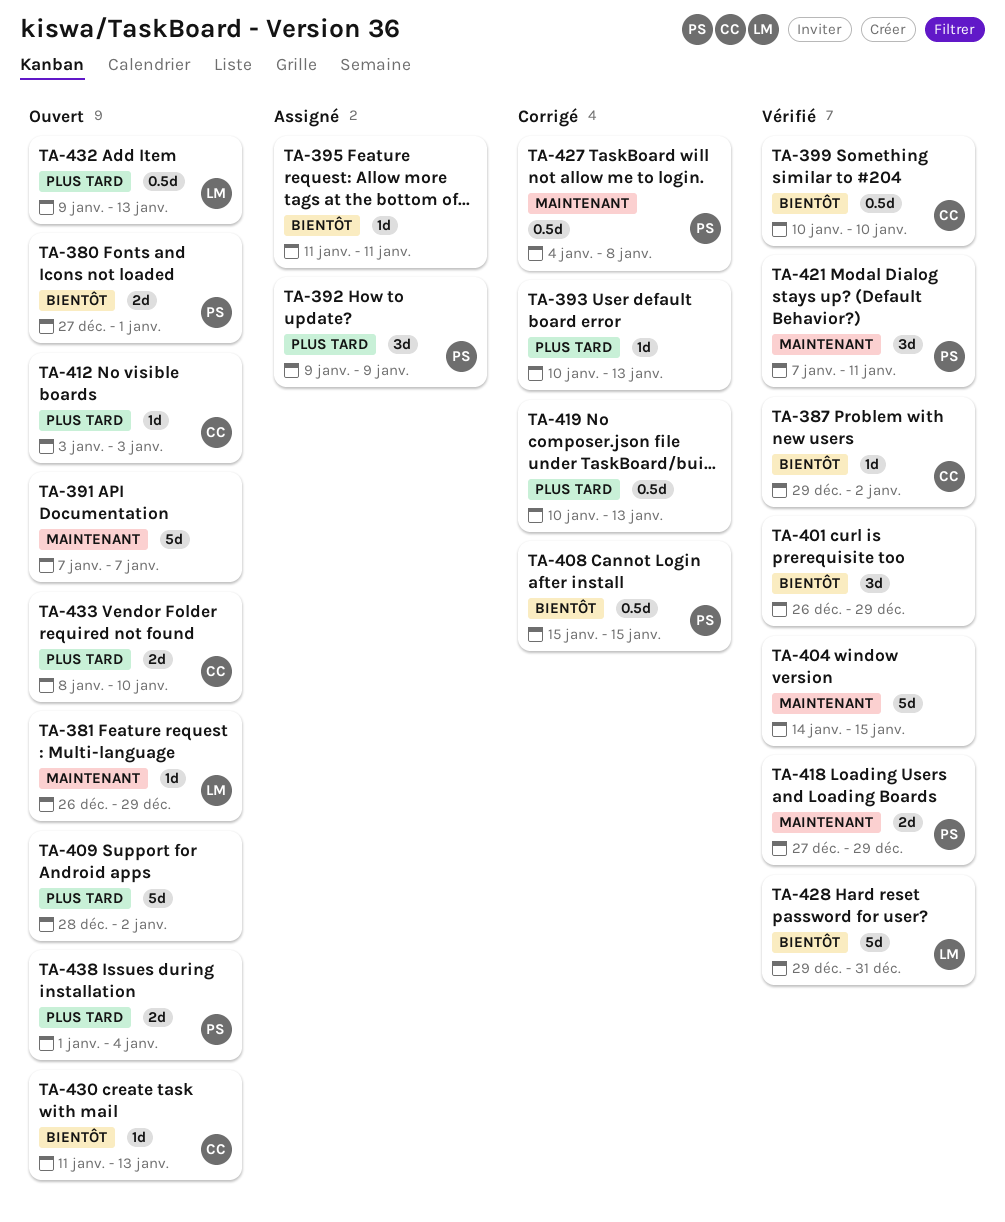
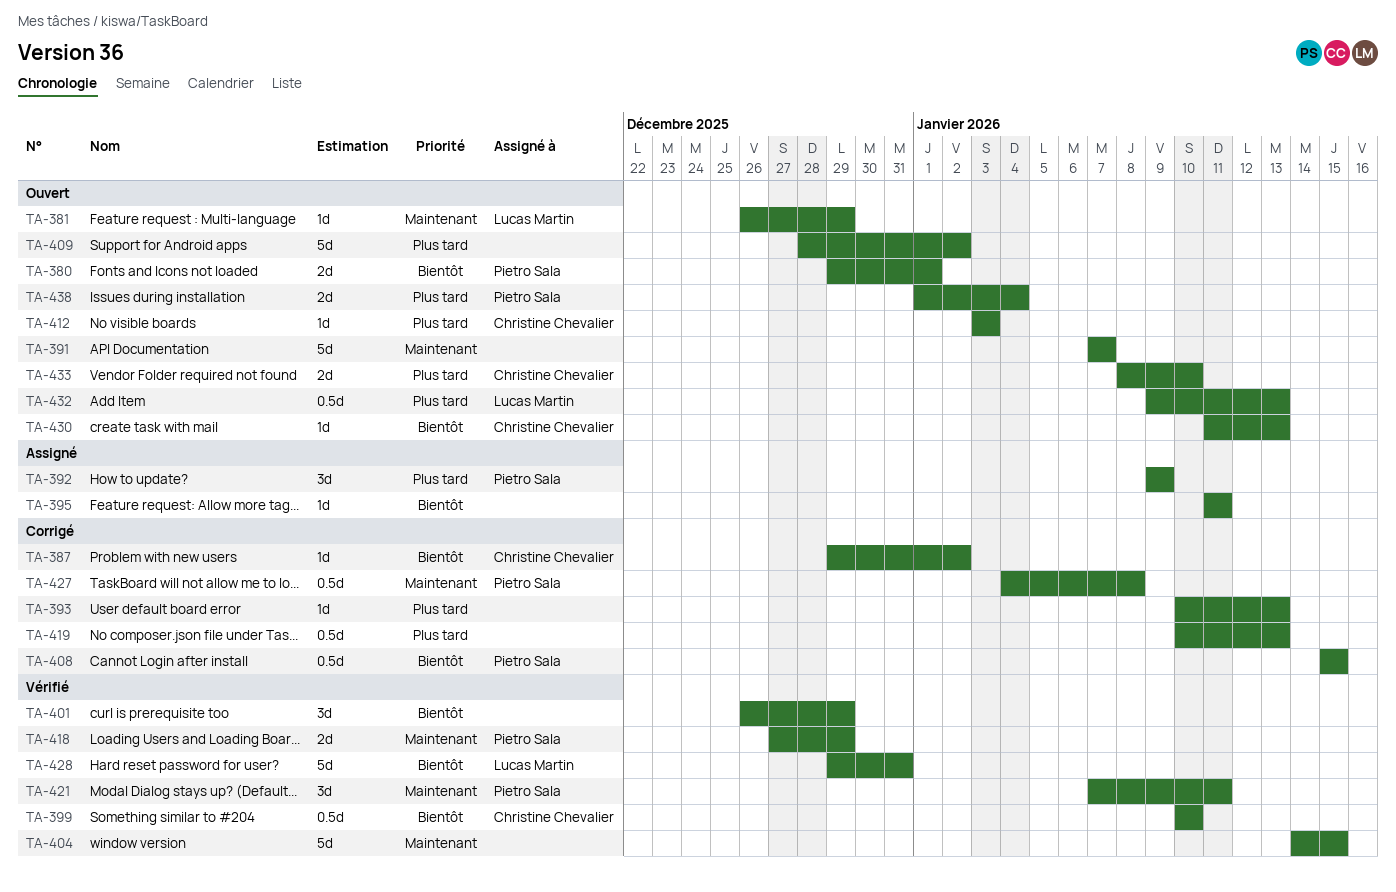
TA-380, start: Dec 27 -> Dec 29
TA-387, status: Vérifié -> Corrigé

